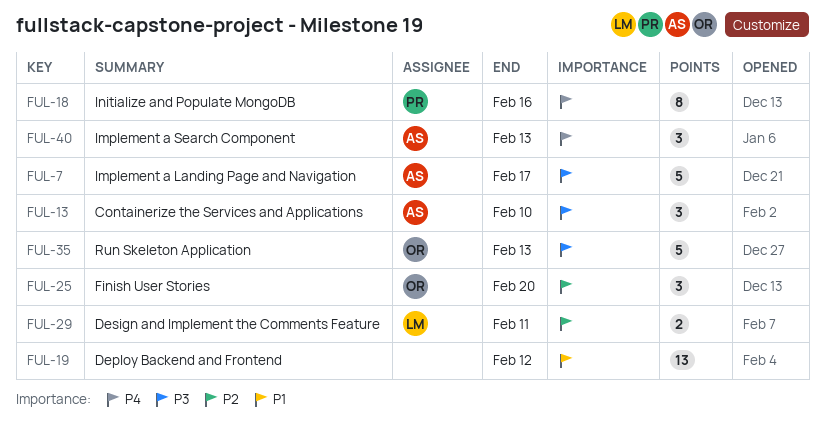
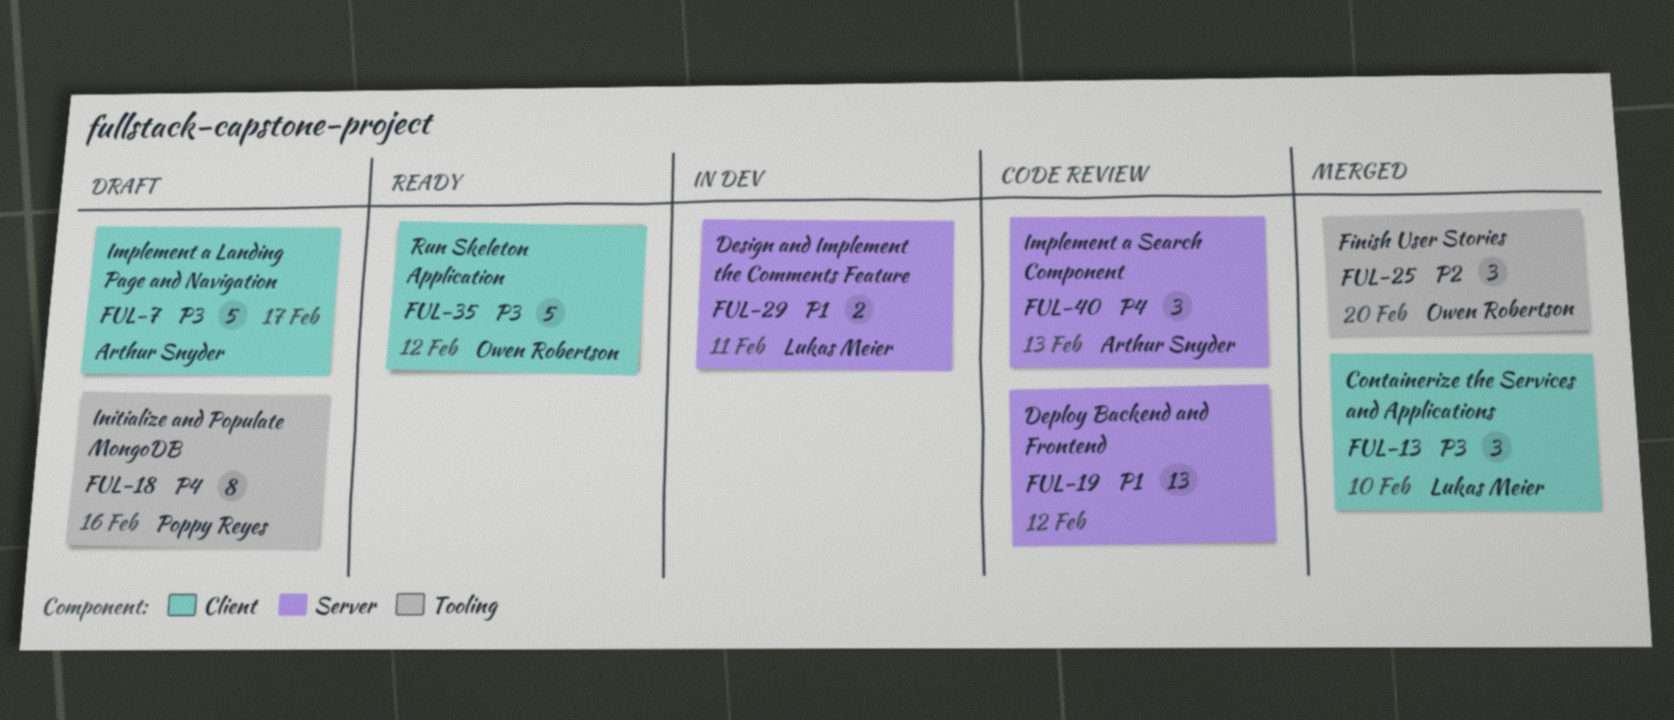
FUL-13, owner: Arthur Snyder -> Lukas Meier
FUL-29, priority: P2 -> P1
FUL-35, due: Feb 13 -> Feb 12

